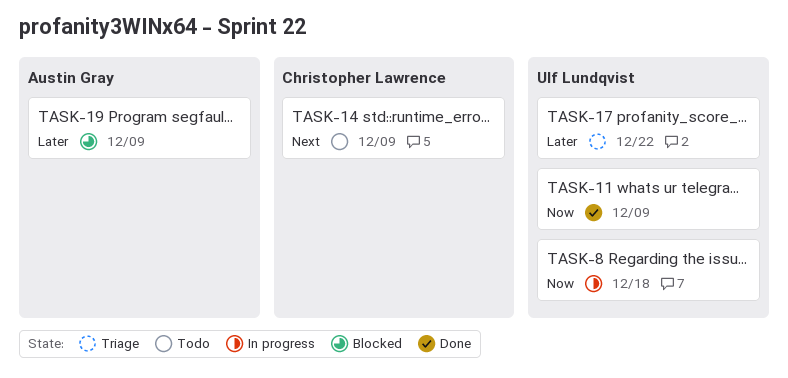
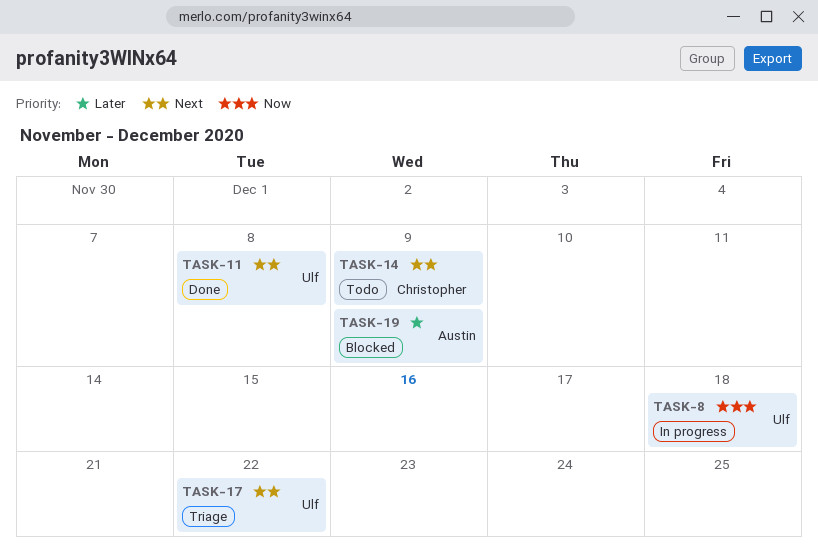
TASK-11, priority: Now -> Next
TASK-11, due: Dec 9 -> Dec 8
TASK-17, priority: Later -> Next

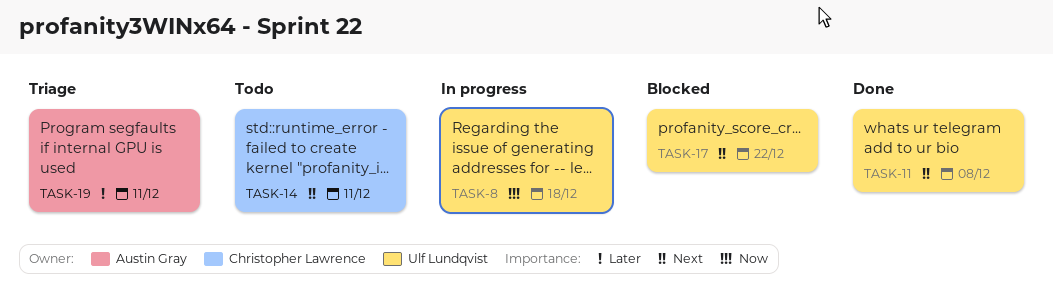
TASK-14, due: Dec 9 -> Dec 11
TASK-17, status: Triage -> Blocked
TASK-19, status: Blocked -> Triage
TASK-19, due: Dec 9 -> Dec 11

